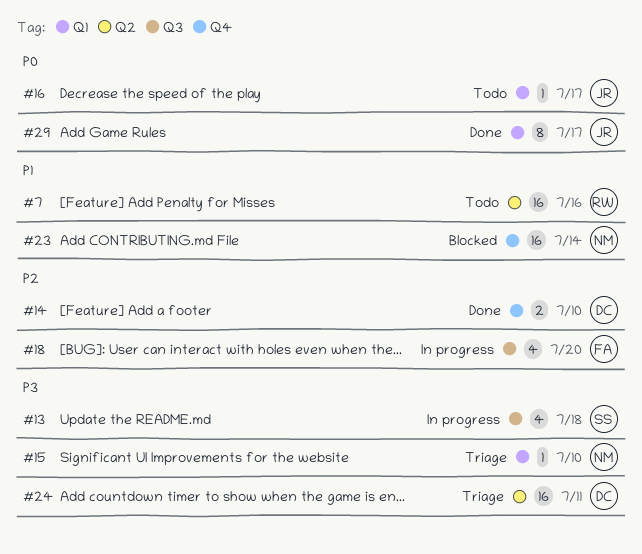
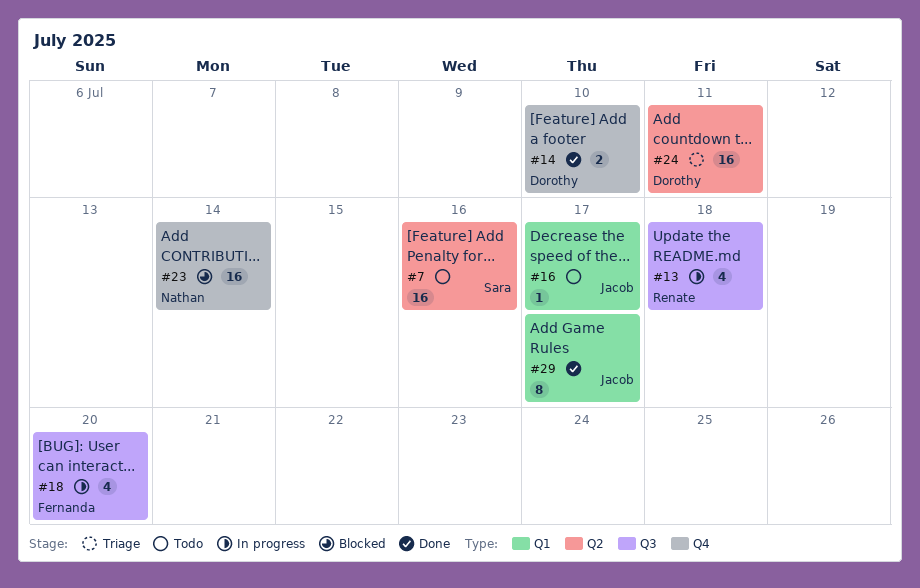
#7, owner: Renate -> Sara
#13, owner: Sara -> Renate
#15: present -> none

